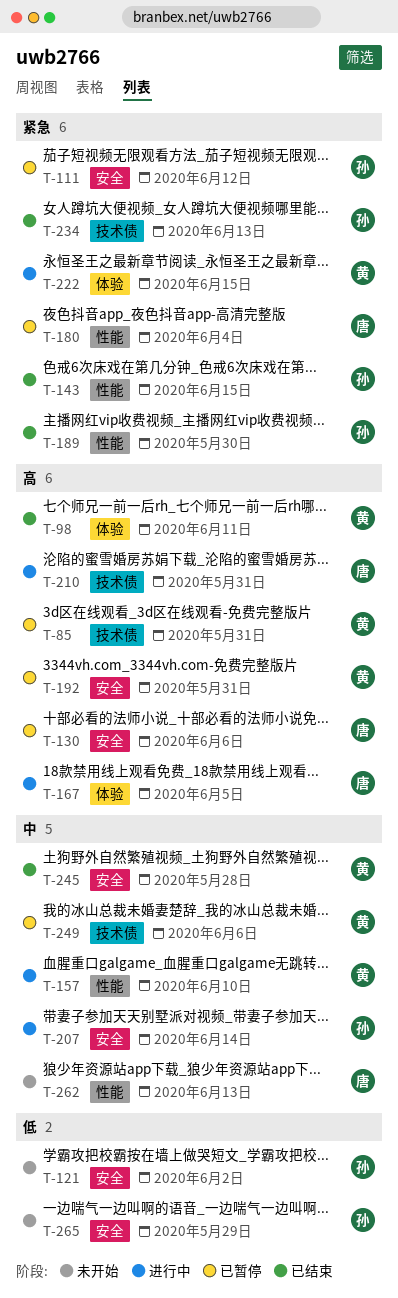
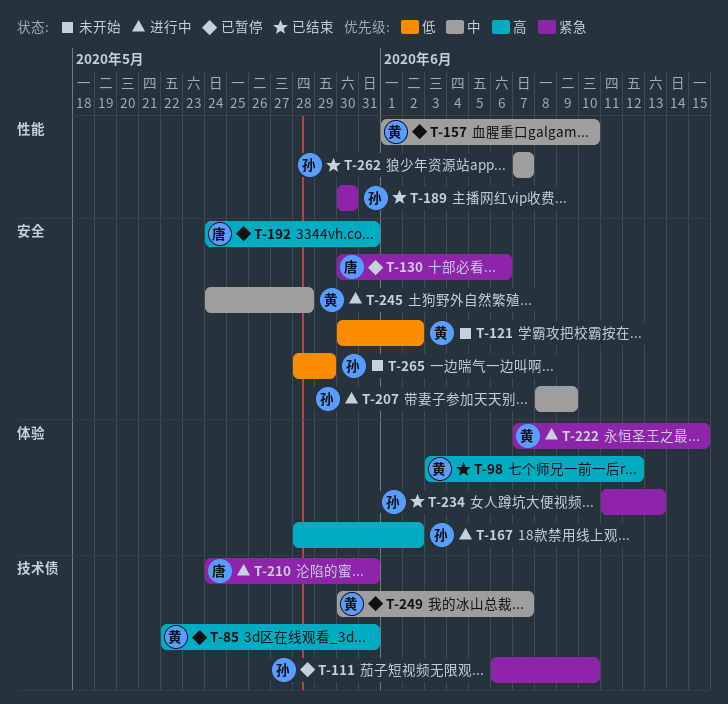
T-98, due: Jun 11 -> Jun 12
T-111, label: 安全 -> 技术债
T-111, due: Jun 12 -> Jun 10
T-121, owner: 孙 -> 黄
T-130, priority: 高 -> 紧急
T-143: present -> none
T-157, status: 进行中 -> 已暂停
T-167, owner: 唐 -> 孙
T-167, due: Jun 5 -> Jun 2
T-180: present -> none
T-192, owner: 黄 -> 唐
T-207, due: Jun 14 -> Jun 9
T-210, priority: 高 -> 紧急
T-234, label: 技术债 -> 体验
T-245, status: 已结束 -> 进行中
T-249, due: Jun 6 -> Jun 7
T-262, status: 未开始 -> 已结束
T-262, owner: 唐 -> 孙
T-262, due: Jun 13 -> Jun 7

